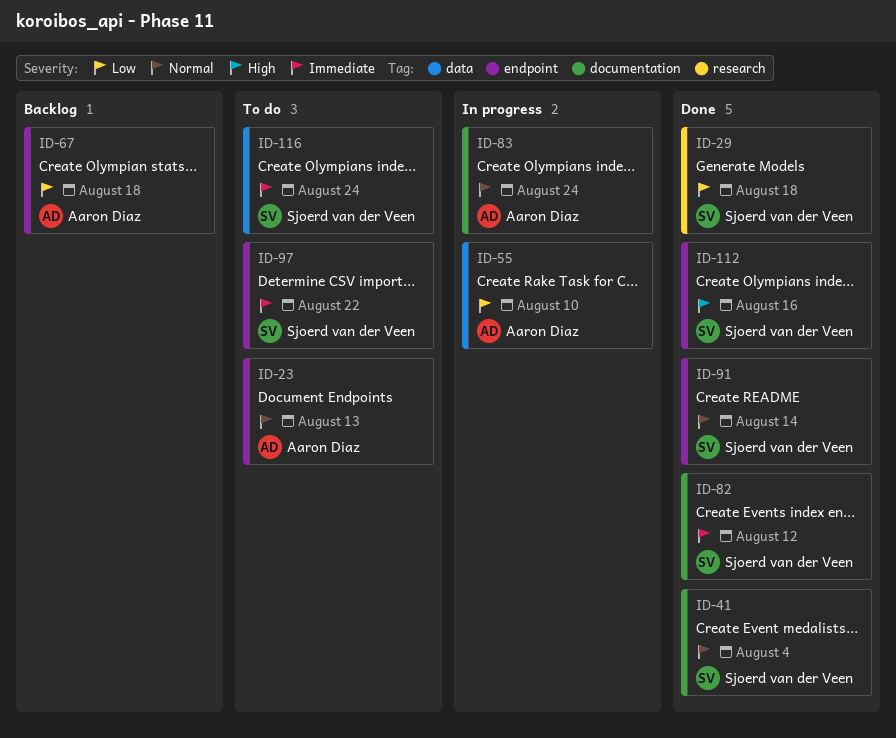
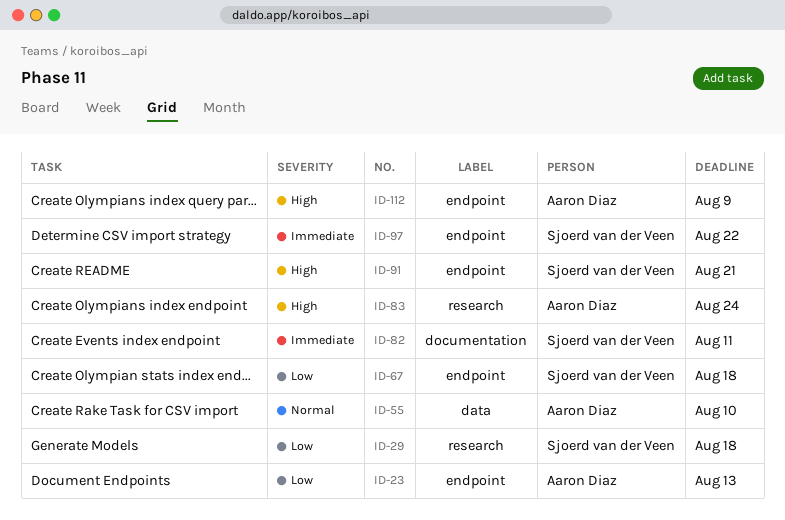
ID-23, priority: Normal -> Low
ID-41: present -> none
ID-55, priority: Low -> Normal
ID-67, owner: Aaron Diaz -> Sjoerd van der Veen
ID-82, due: Aug 12 -> Aug 11
ID-83, priority: Normal -> High
ID-83, label: documentation -> research
ID-91, priority: Normal -> High
ID-91, due: Aug 14 -> Aug 21
ID-112, owner: Sjoerd van der Veen -> Aaron Diaz
ID-112, due: Aug 16 -> Aug 9
ID-116: present -> none

